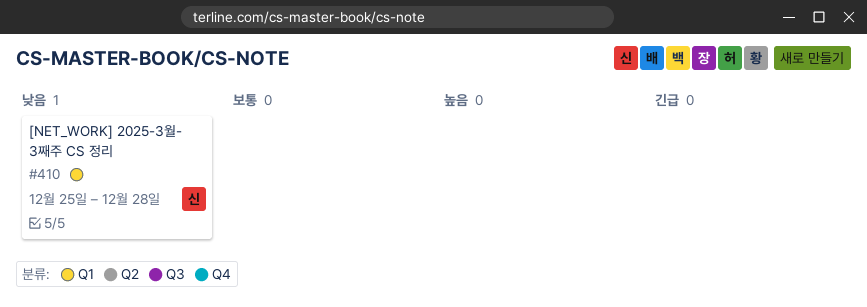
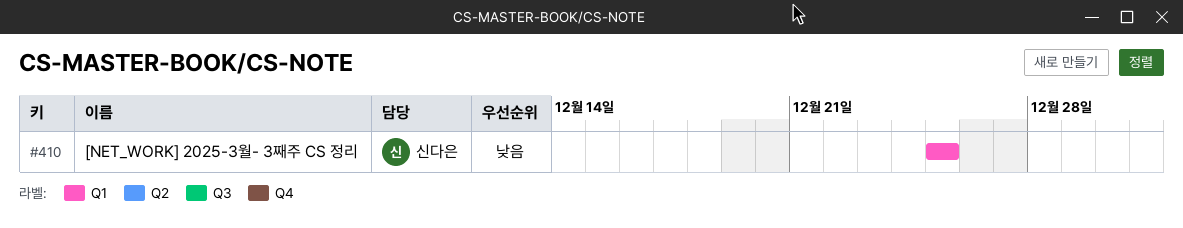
#410, due: Dec 28 -> Dec 25

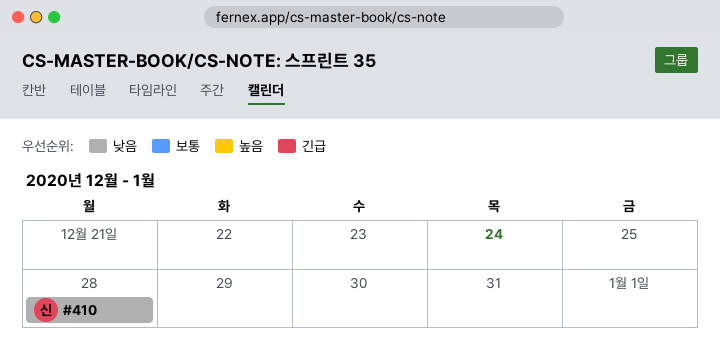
#410, start: Dec 25 -> Dec 28
#410, due: Dec 25 -> Dec 28

